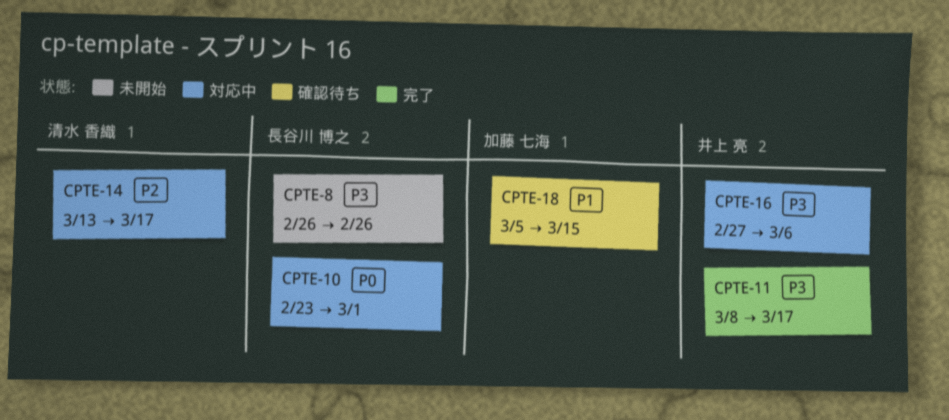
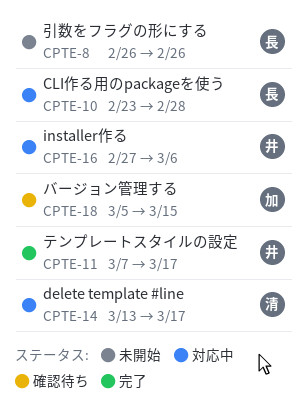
CPTE-10, due: Mar 1 -> Feb 28
CPTE-11, start: Mar 8 -> Mar 7

